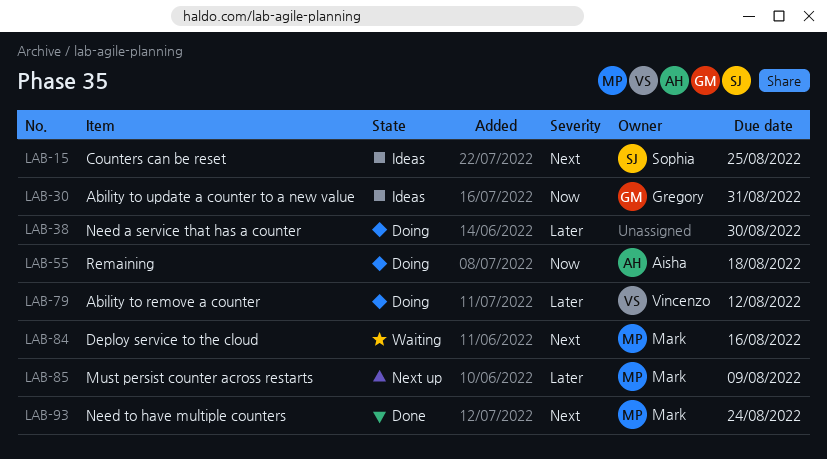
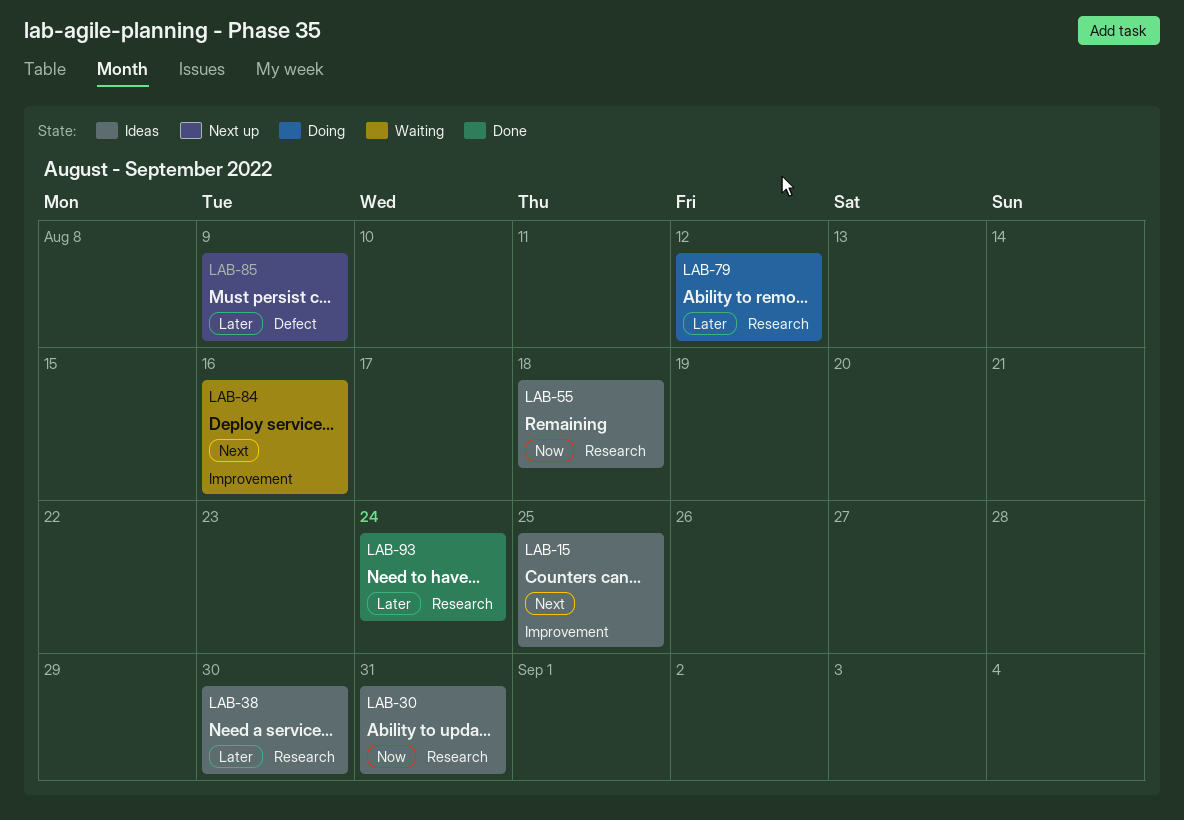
LAB-38, status: Doing -> Ideas
LAB-55, status: Doing -> Ideas
LAB-93, priority: Next -> Later

